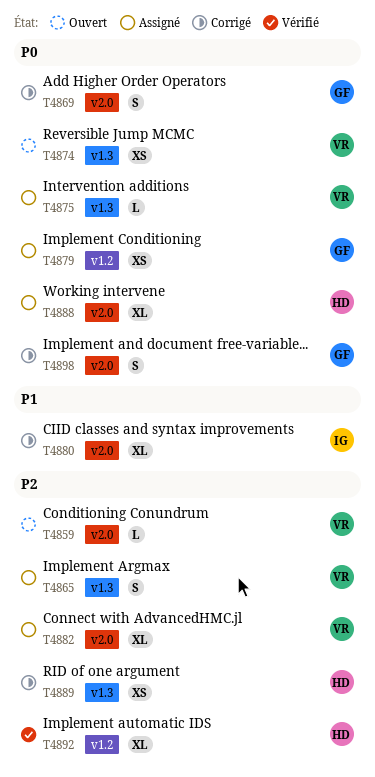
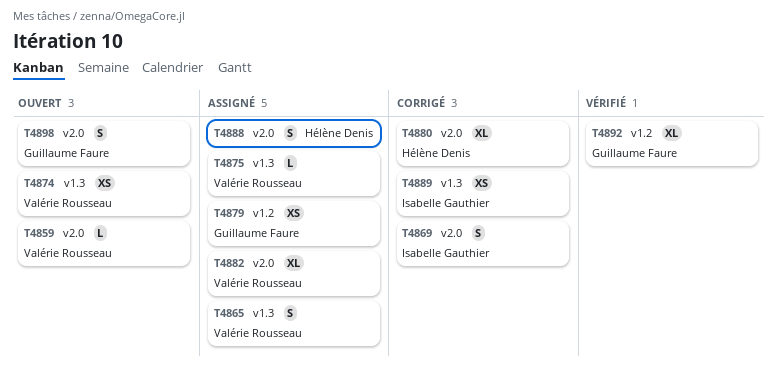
T4869, owner: Guillaume Faure -> Isabelle Gauthier
T4880, owner: Isabelle Gauthier -> Hélène Denis
T4888, estimate: XL -> S
T4889, owner: Hélène Denis -> Isabelle Gauthier
T4892, owner: Hélène Denis -> Guillaume Faure
T4898, status: Corrigé -> Ouvert

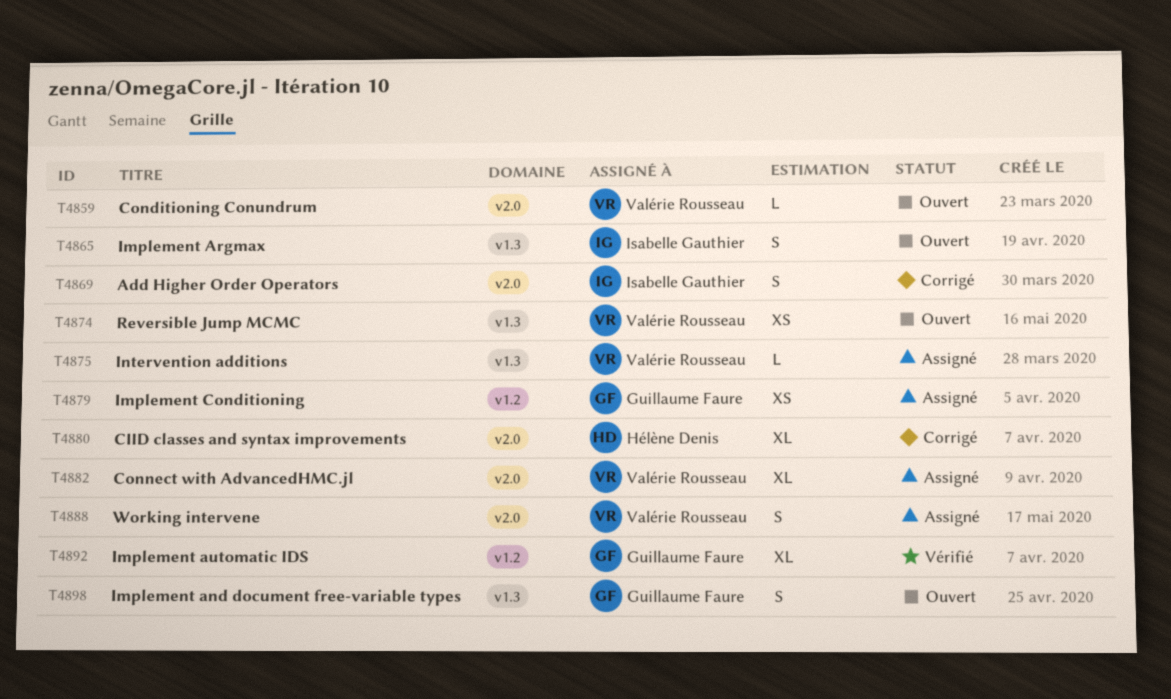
T4865, status: Assigné -> Ouvert
T4865, owner: Valérie Rousseau -> Isabelle Gauthier
T4888, owner: Hélène Denis -> Valérie Rousseau
T4889: present -> none
T4898, label: v2.0 -> v1.3

